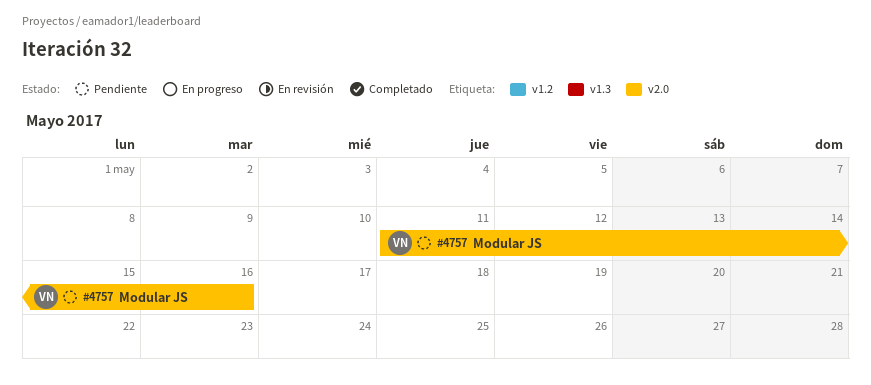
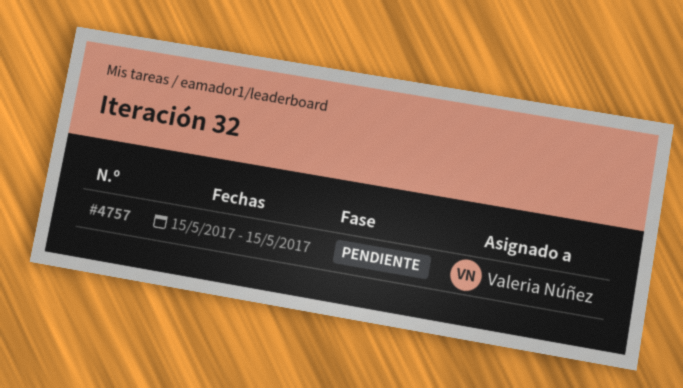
#4757, start: May 11 -> May 15
#4757, due: May 16 -> May 15

